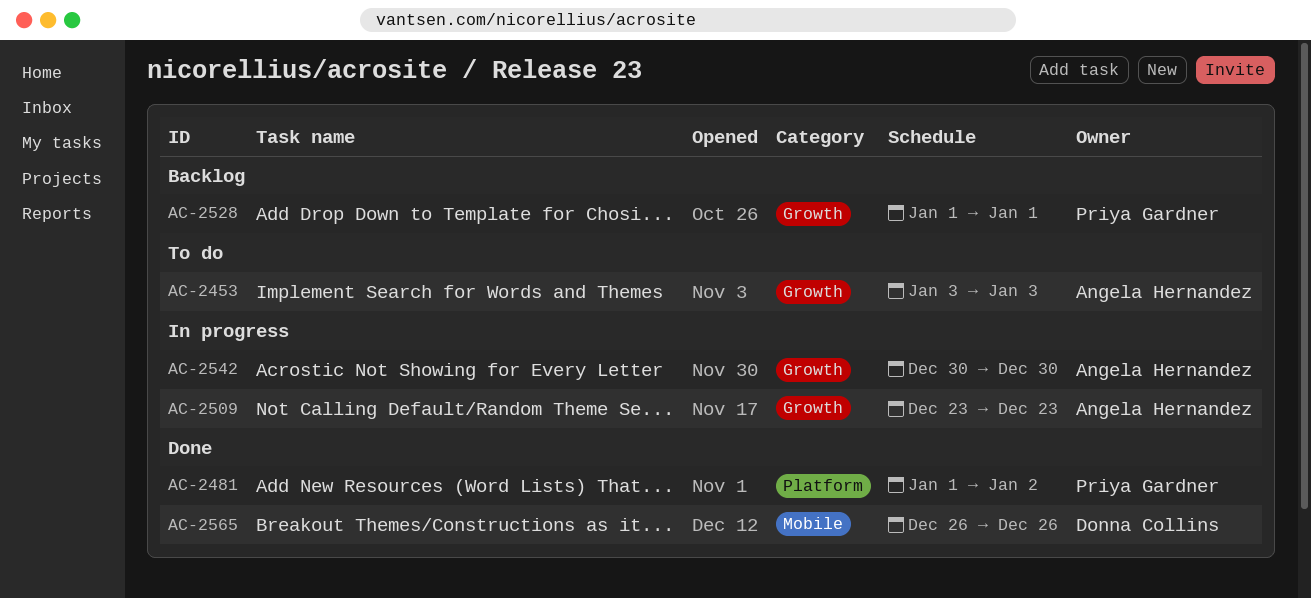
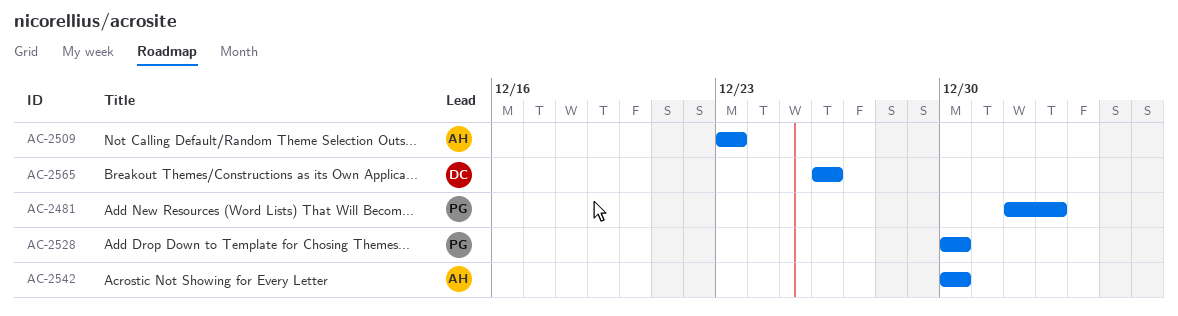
AC-2453: present -> none
AC-2528, start: Jan 1 -> Dec 30
AC-2528, due: Jan 1 -> Dec 30

